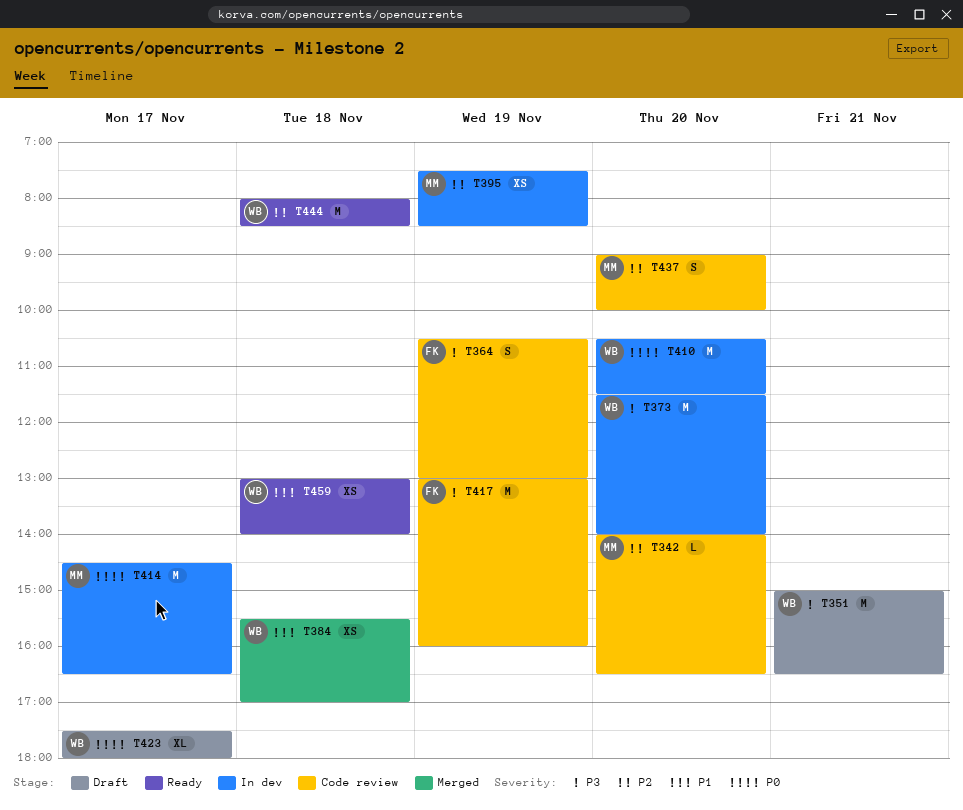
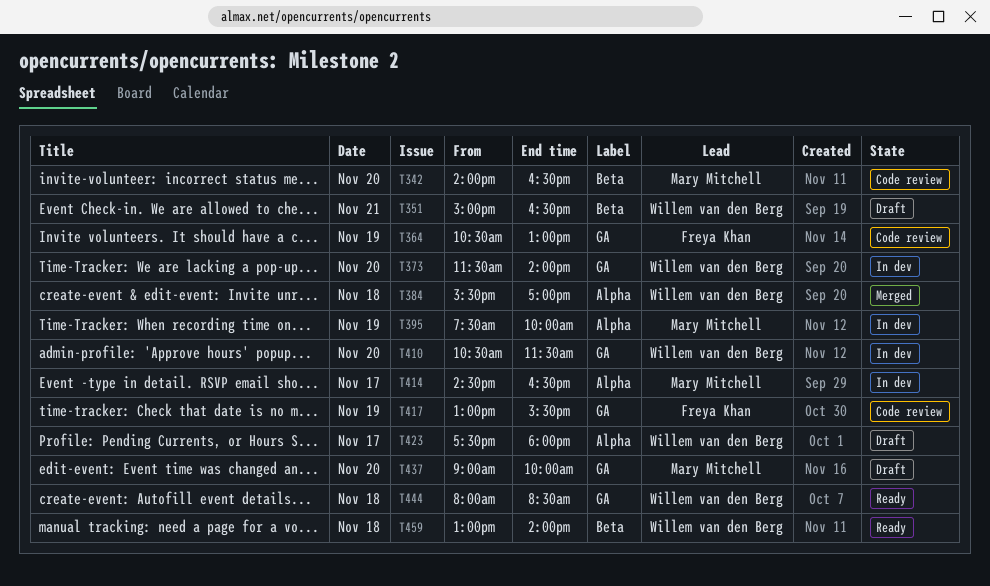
T395, ends: 08:30 -> 10:00
T417, ends: 16:00 -> 15:30
T437, status: Code review -> Draft

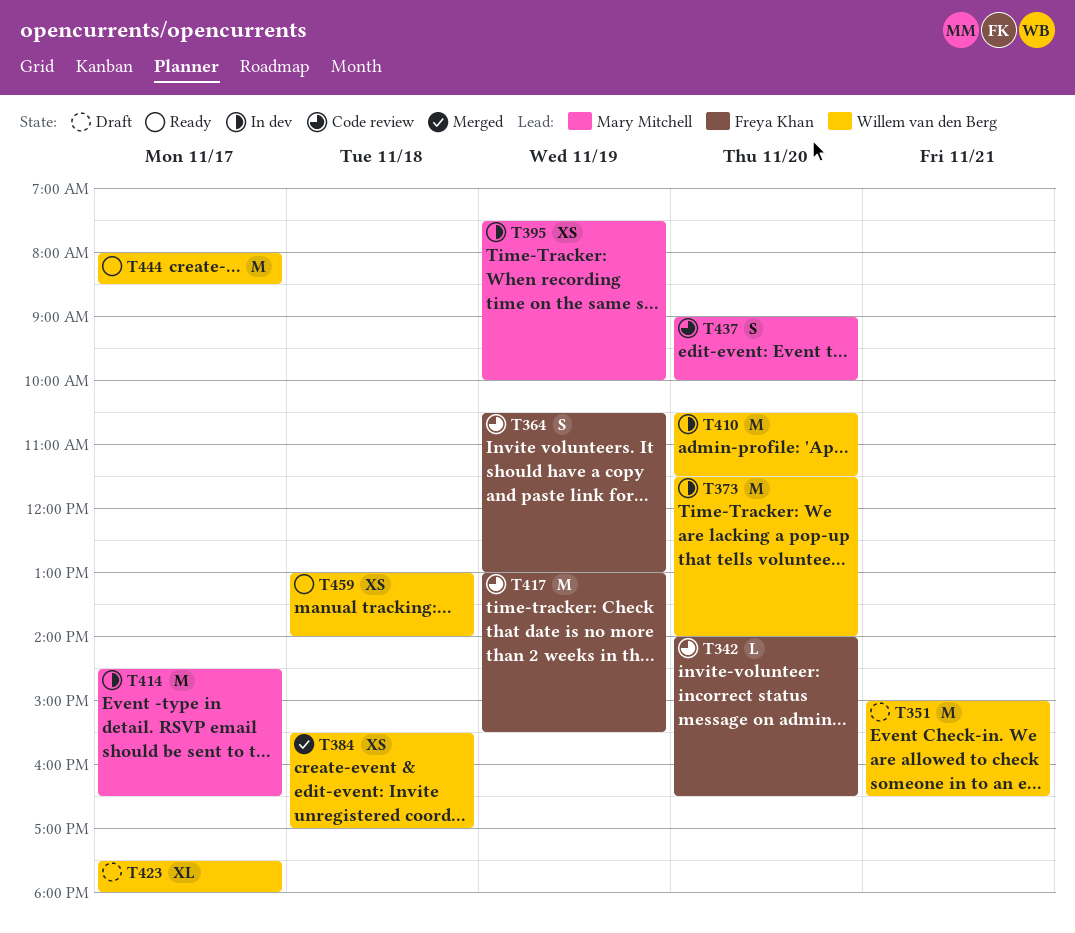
T342, owner: Mary Mitchell -> Freya Khan
T437, status: Draft -> Code review
T444, day: Nov 18 -> Nov 17

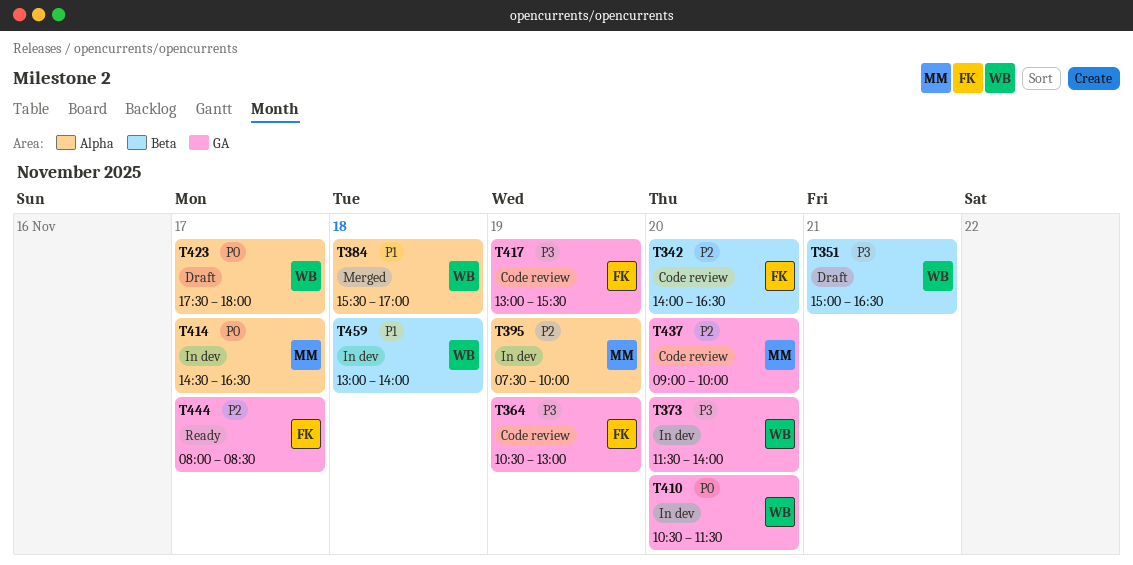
T444, owner: Willem van den Berg -> Freya Khan
T459, status: Ready -> In dev

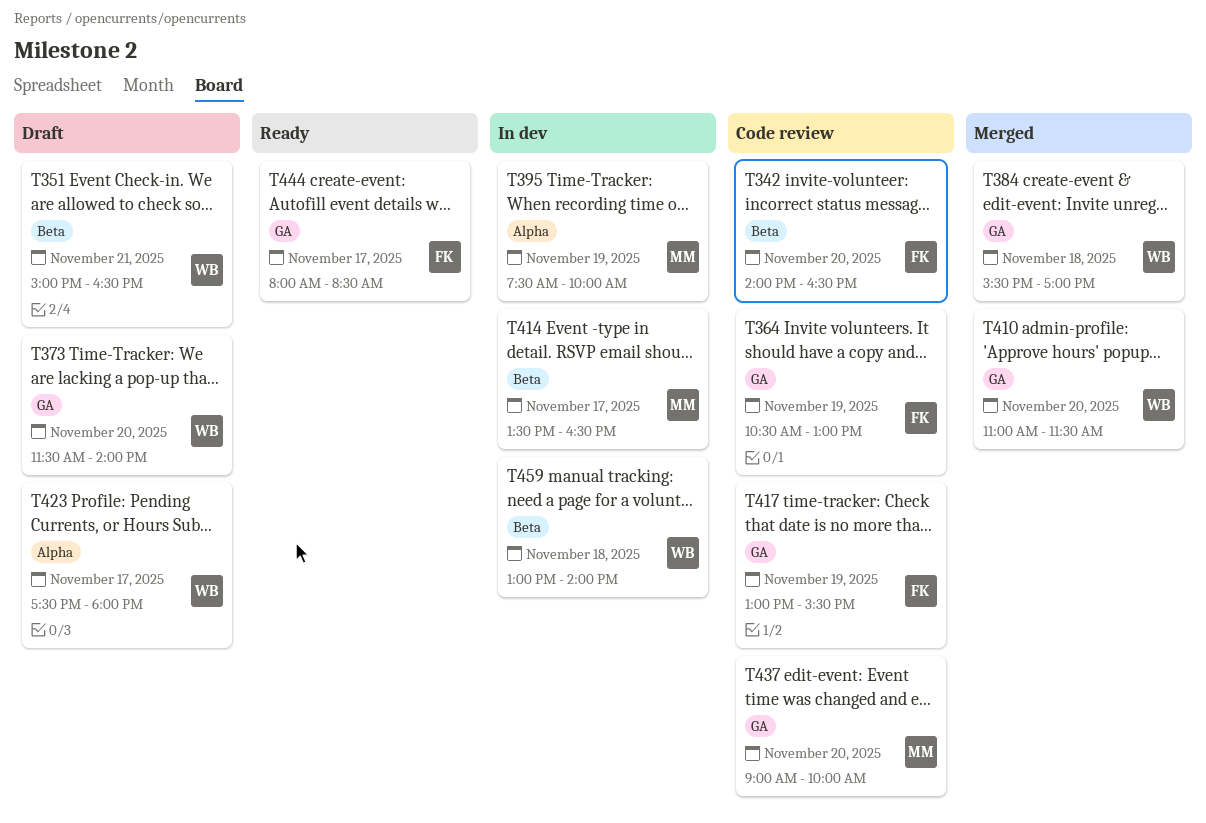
T373, status: In dev -> Draft
T384, label: Alpha -> GA
T410, status: In dev -> Merged
T410, begins: 10:30 -> 11:00
T414, label: Alpha -> Beta
T414, begins: 14:30 -> 13:30

